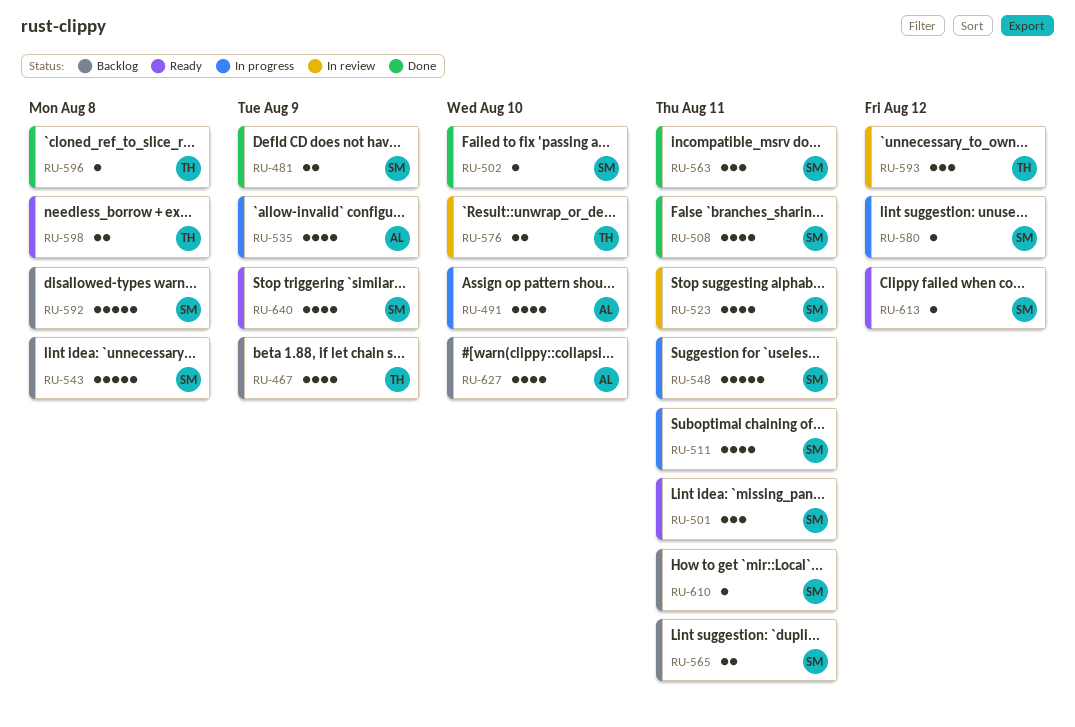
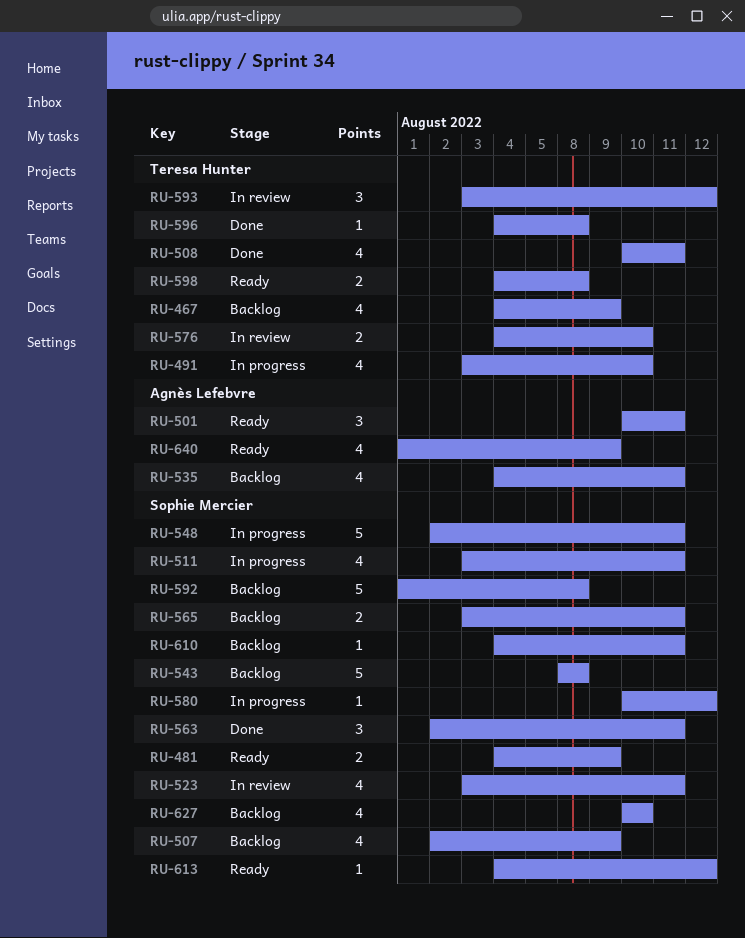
RU-481, status: Done -> Ready
RU-491, owner: Agnès Lefebvre -> Teresa Hunter
RU-501, owner: Sophie Mercier -> Agnès Lefebvre
RU-502: present -> none
RU-507: none -> present
RU-508, owner: Sophie Mercier -> Teresa Hunter
RU-535, status: In progress -> Backlog
RU-535, due: Aug 9 -> Aug 11
RU-627, owner: Agnès Lefebvre -> Sophie Mercier
RU-640, owner: Sophie Mercier -> Agnès Lefebvre

